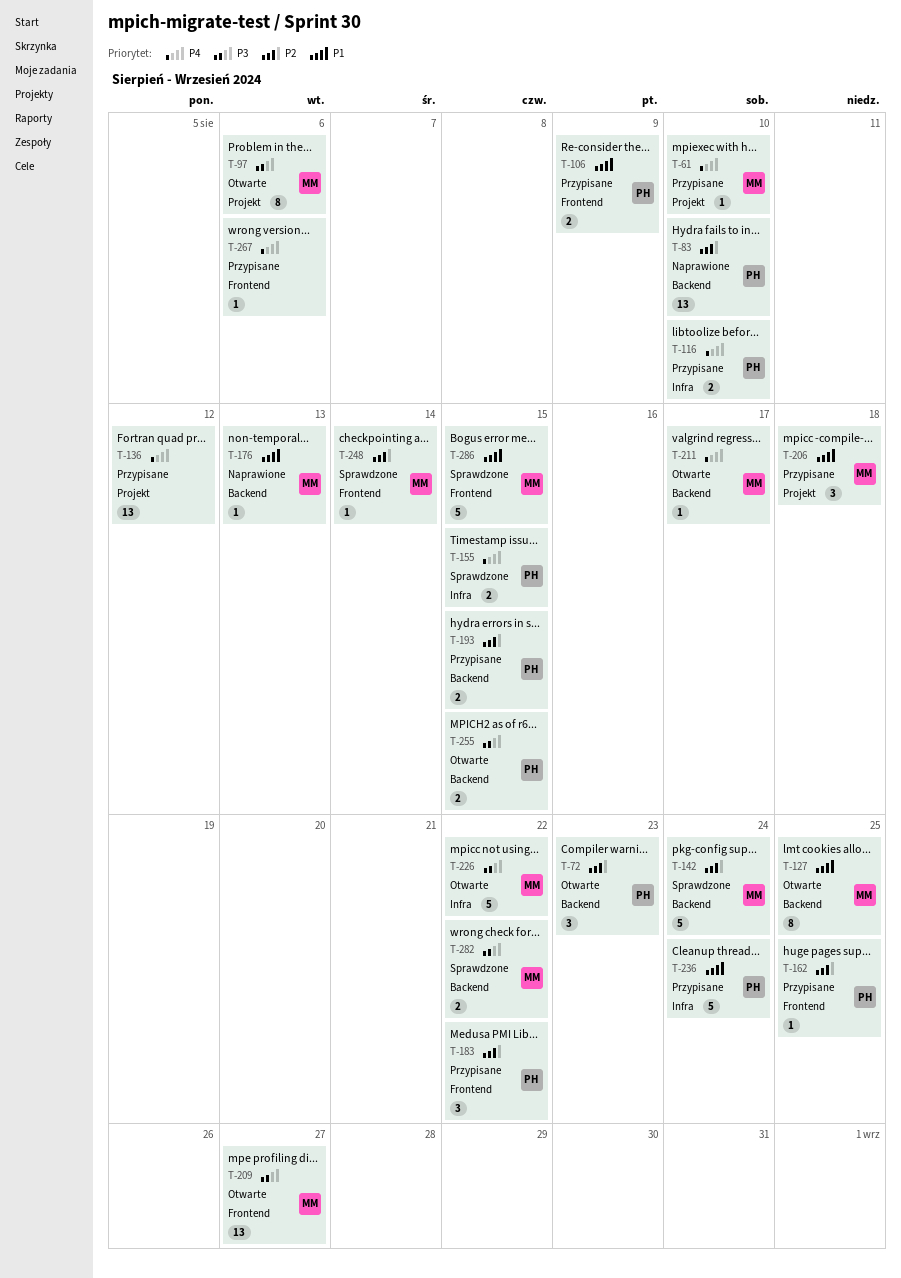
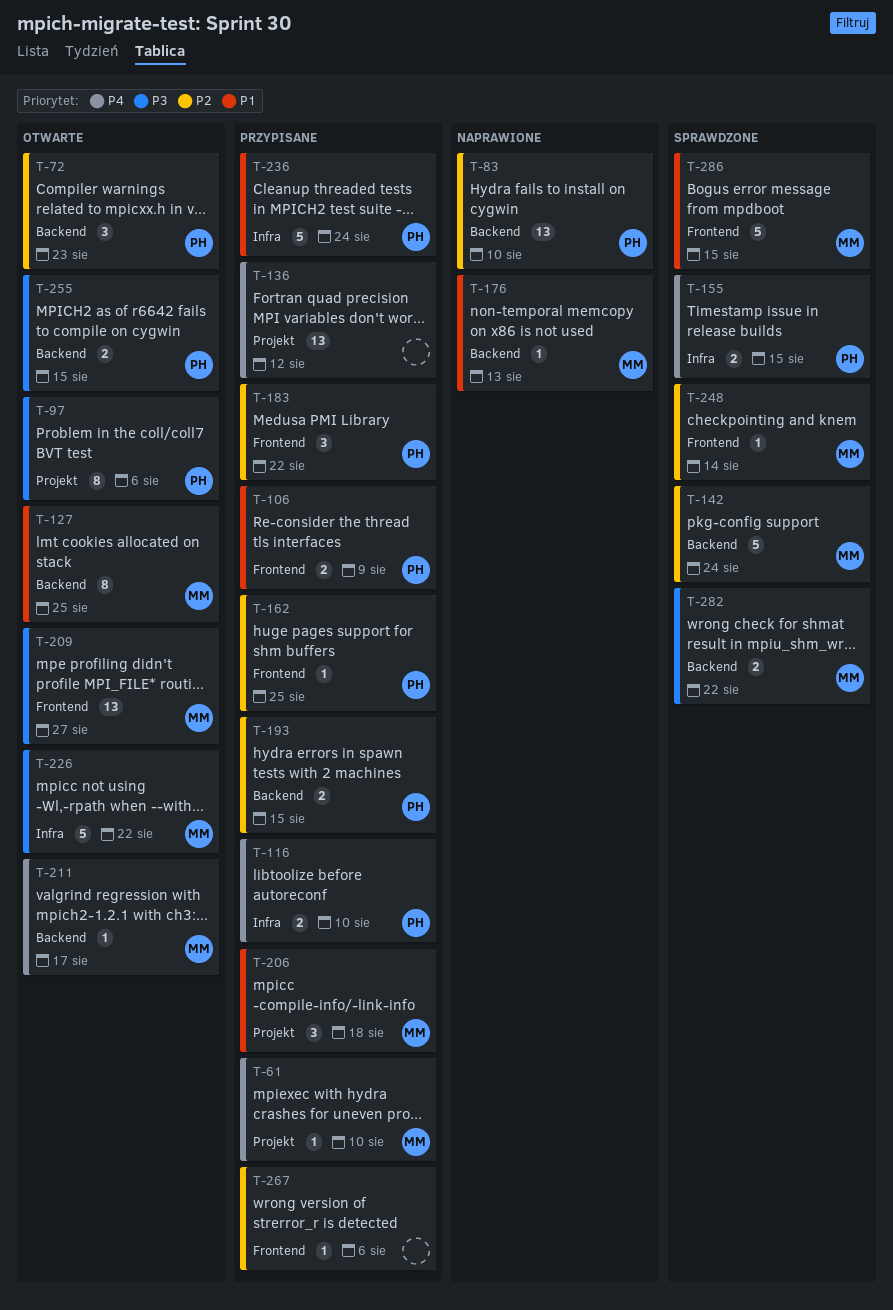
T-97, owner: MM -> PH
T-267, priority: P4 -> P2

